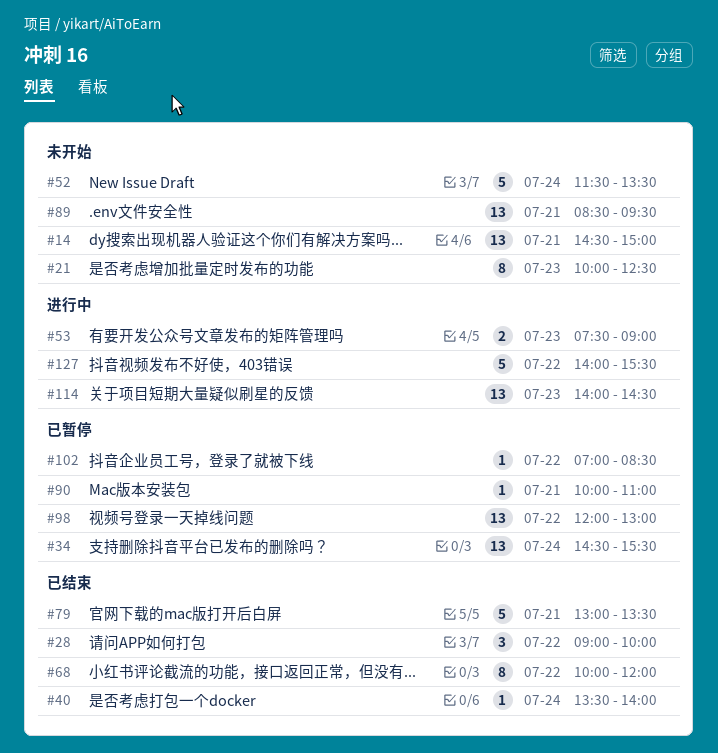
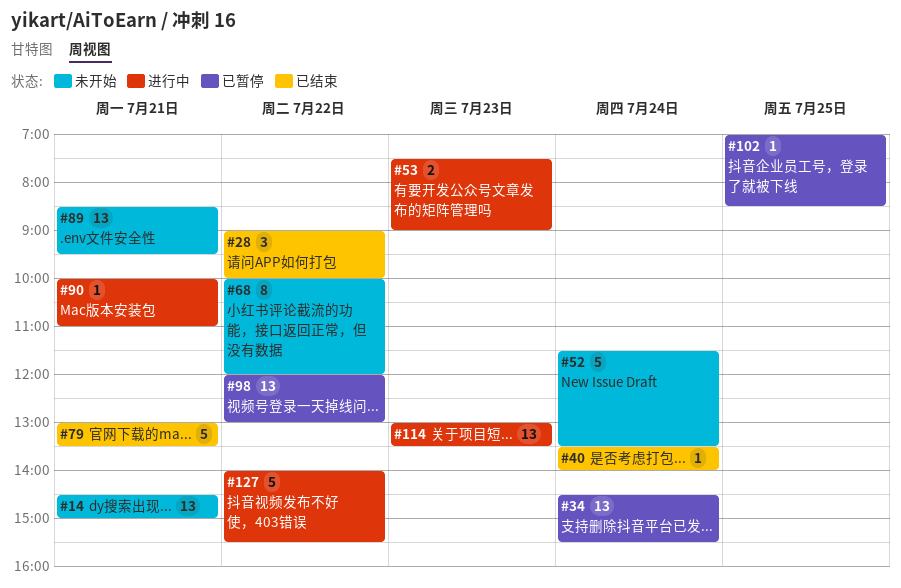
#21: present -> none
#68, status: 已结束 -> 未开始
#90, status: 已暂停 -> 进行中
#102, day: Jul 22 -> Jul 25
#114, begins: 14:00 -> 13:00
#114, ends: 14:30 -> 13:30

